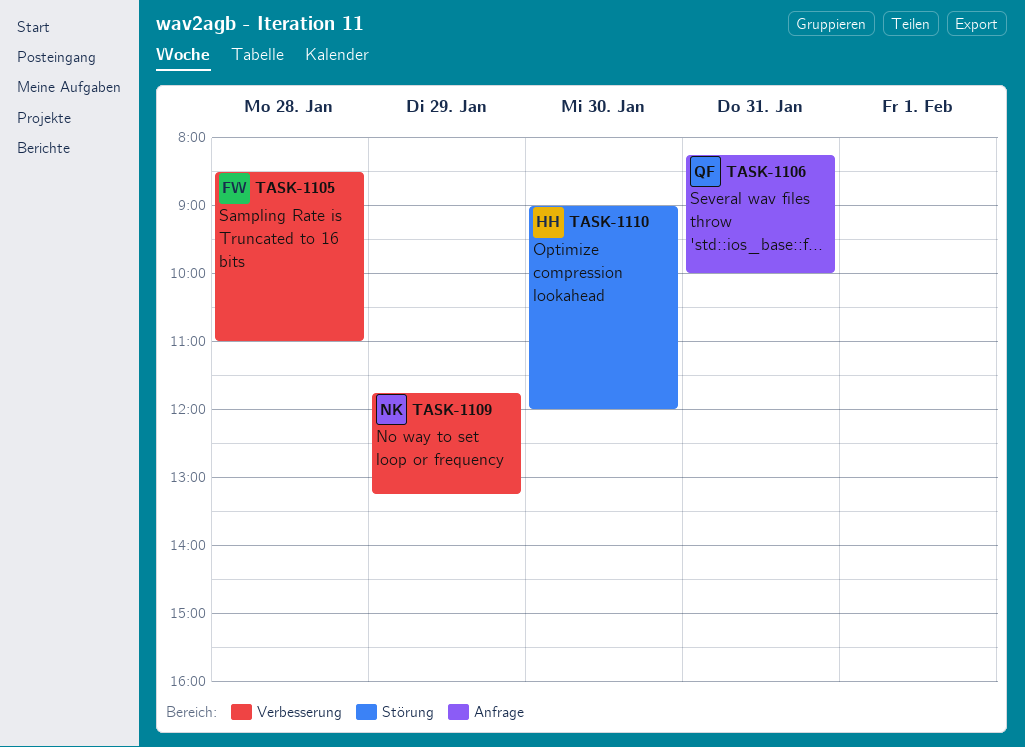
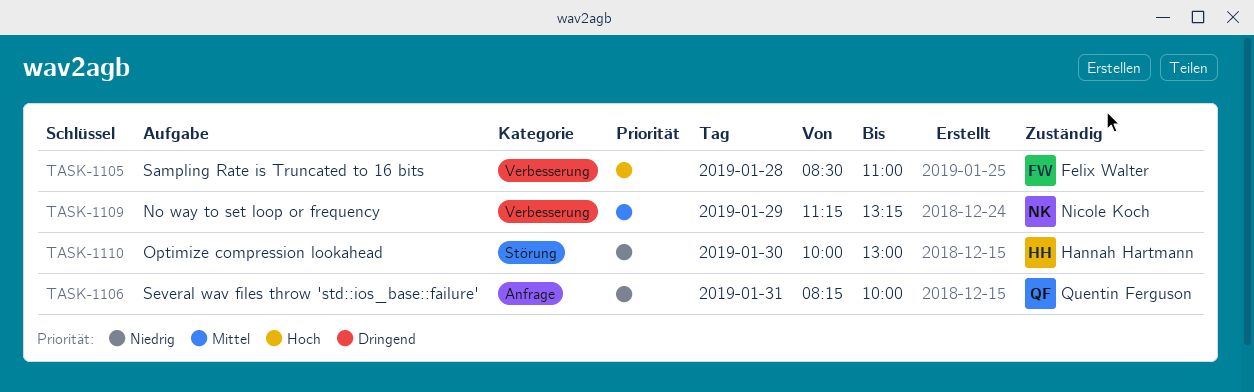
TASK-1109, begins: 11:45 -> 11:15
TASK-1110, begins: 09:00 -> 10:00
TASK-1110, ends: 12:00 -> 13:00

